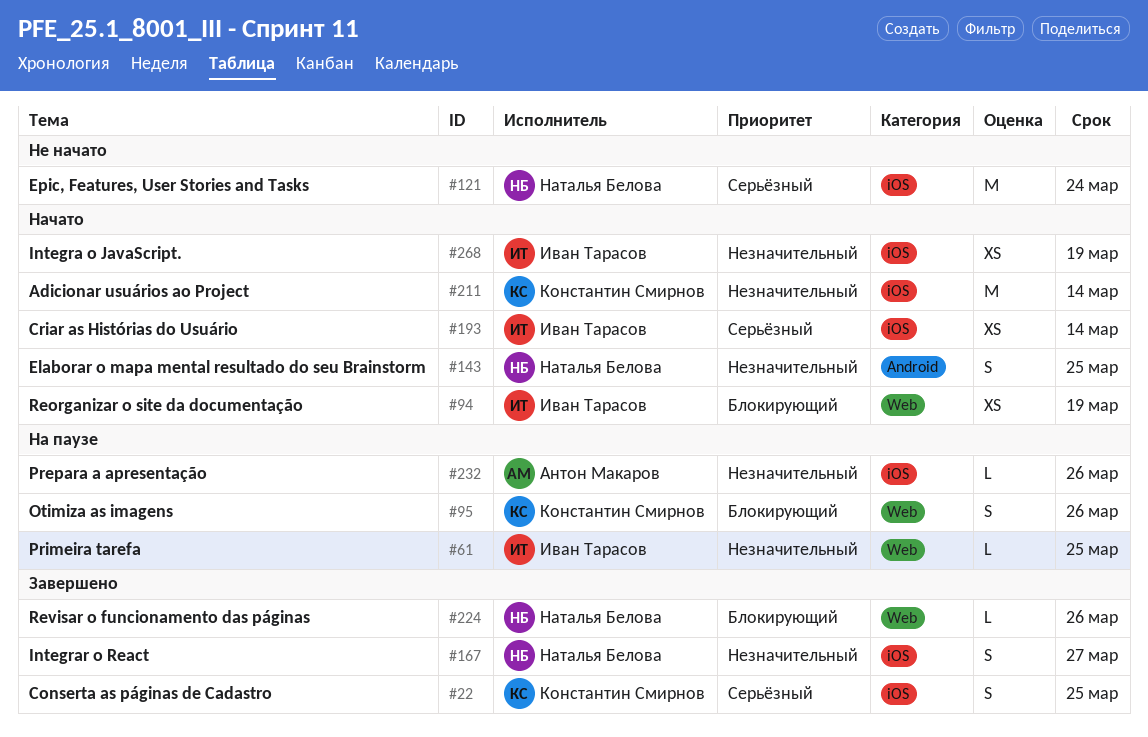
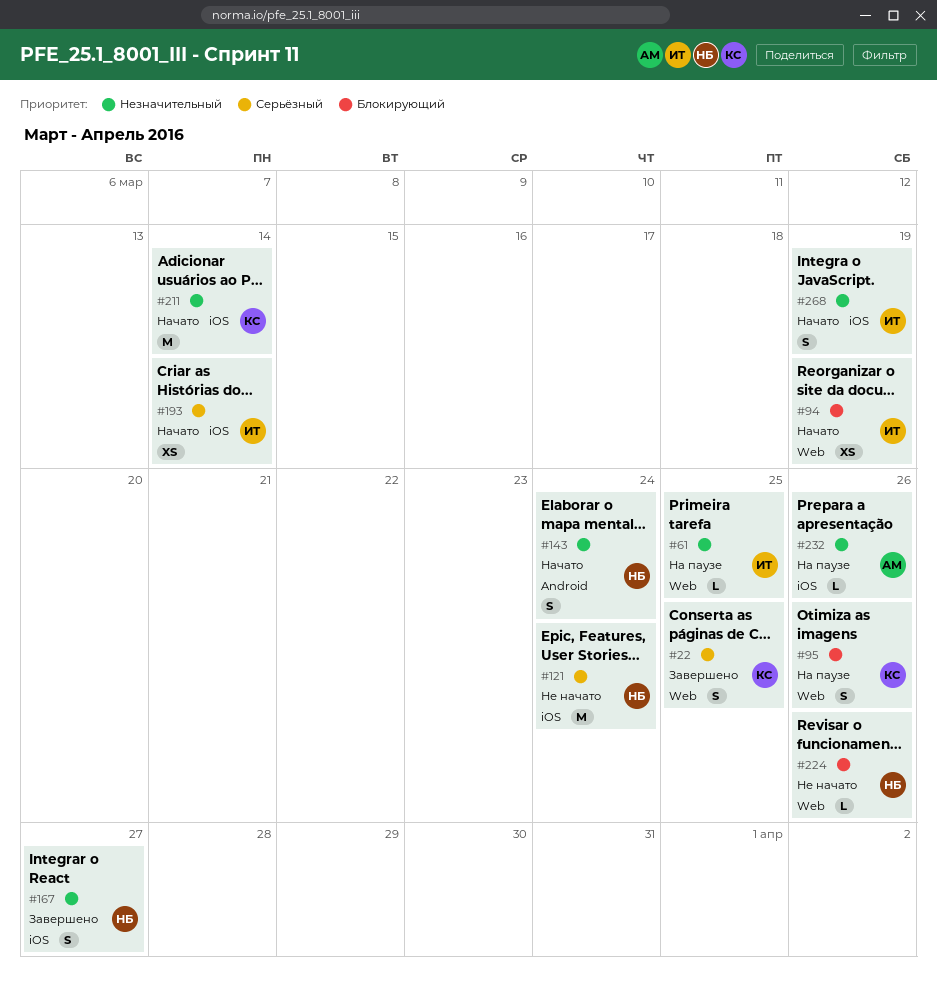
#22, label: iOS -> Web
#143, due: Mar 25 -> Mar 24
#224, status: Завершено -> Не начато
#268, estimate: XS -> S

